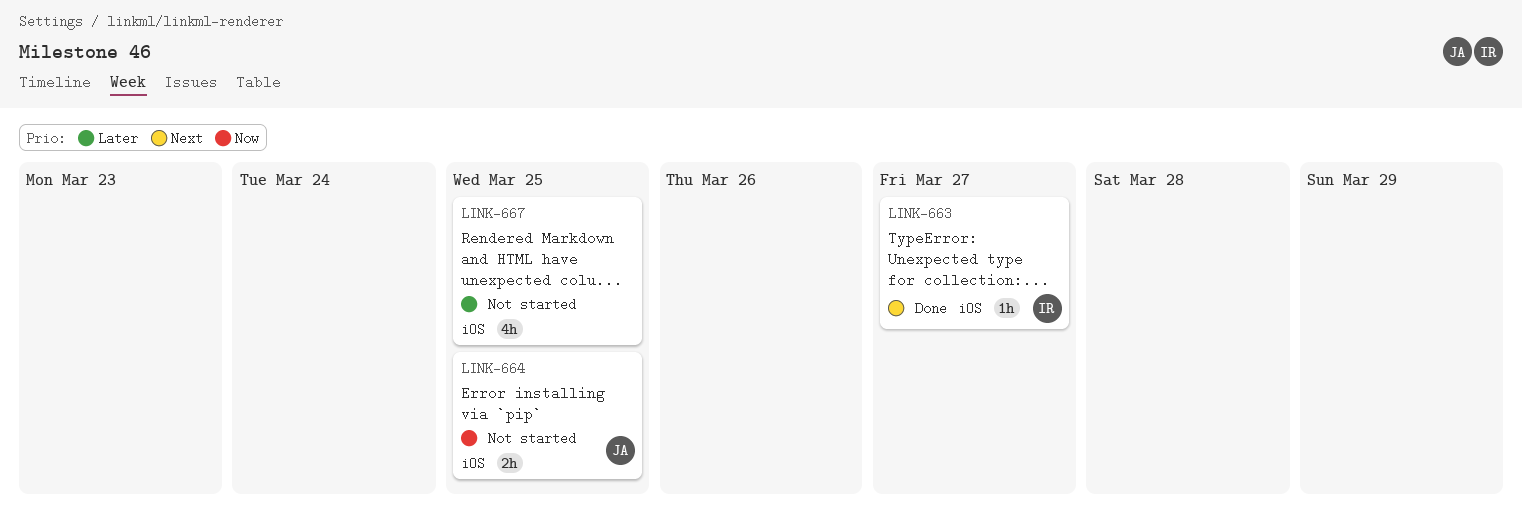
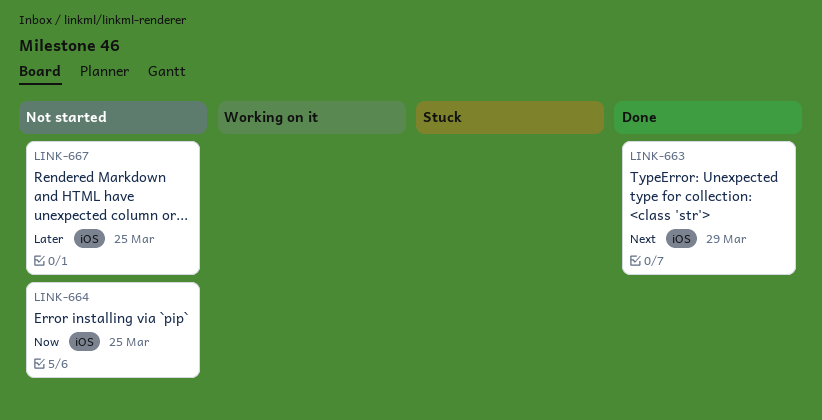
LINK-663, due: Mar 27 -> Mar 29

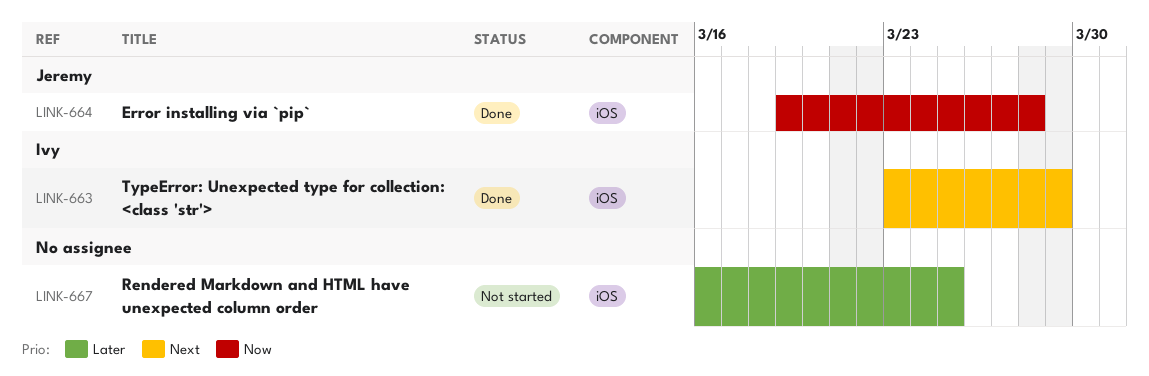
LINK-664, status: Not started -> Done
LINK-664, due: Mar 25 -> Mar 28

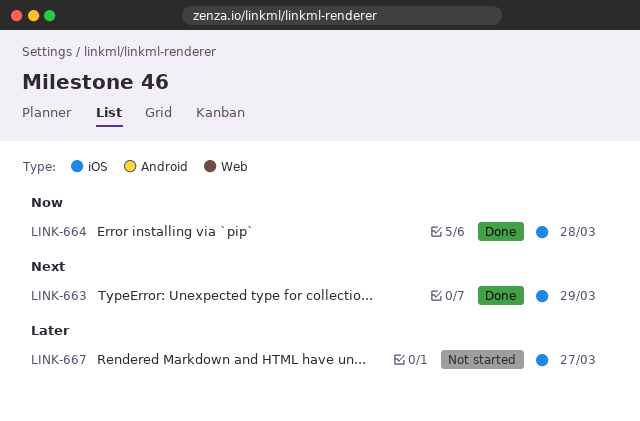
LINK-667, due: Mar 25 -> Mar 27

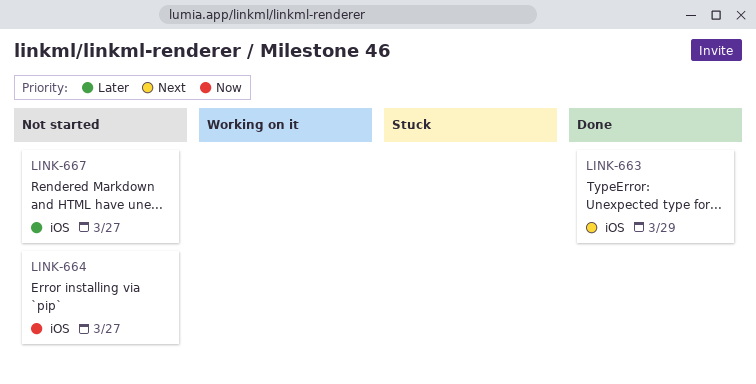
LINK-664, status: Done -> Not started
LINK-664, due: Mar 28 -> Mar 27

